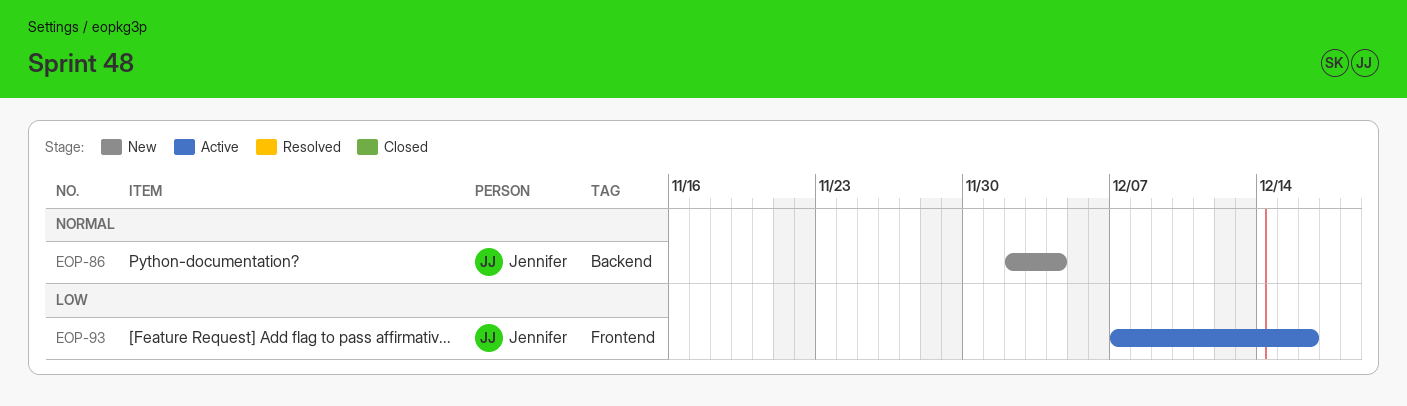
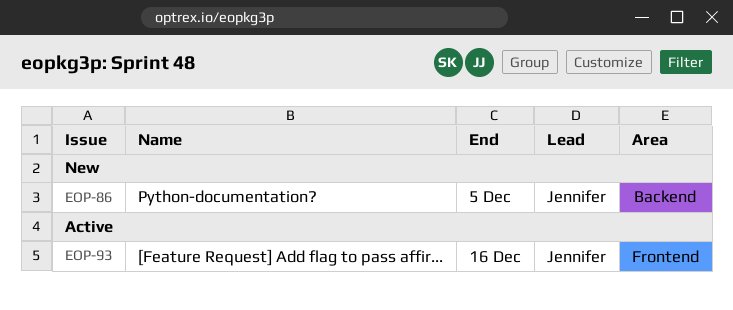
EOP-86, due: Dec 4 -> Dec 5

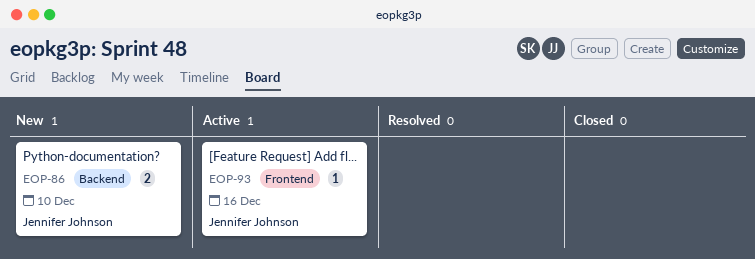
EOP-86, due: Dec 5 -> Dec 10

